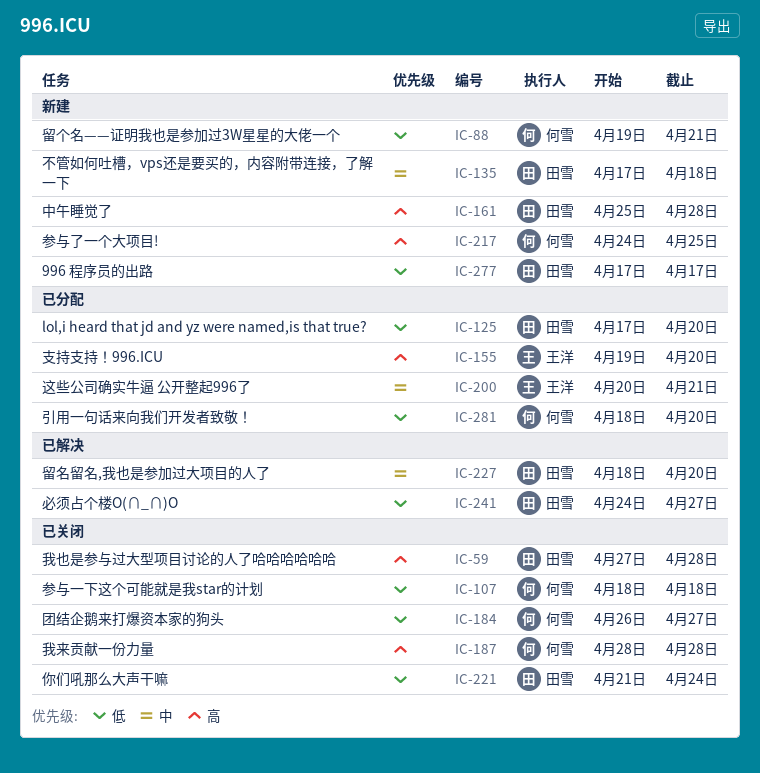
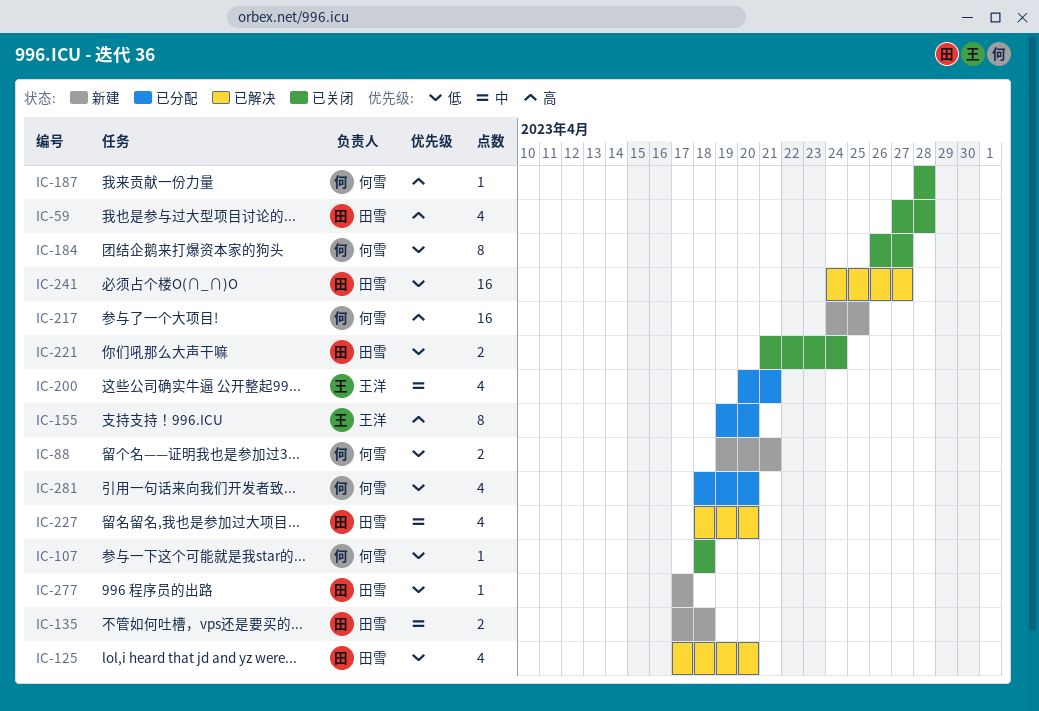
IC-125, status: 已分配 -> 已解决
IC-161: present -> none

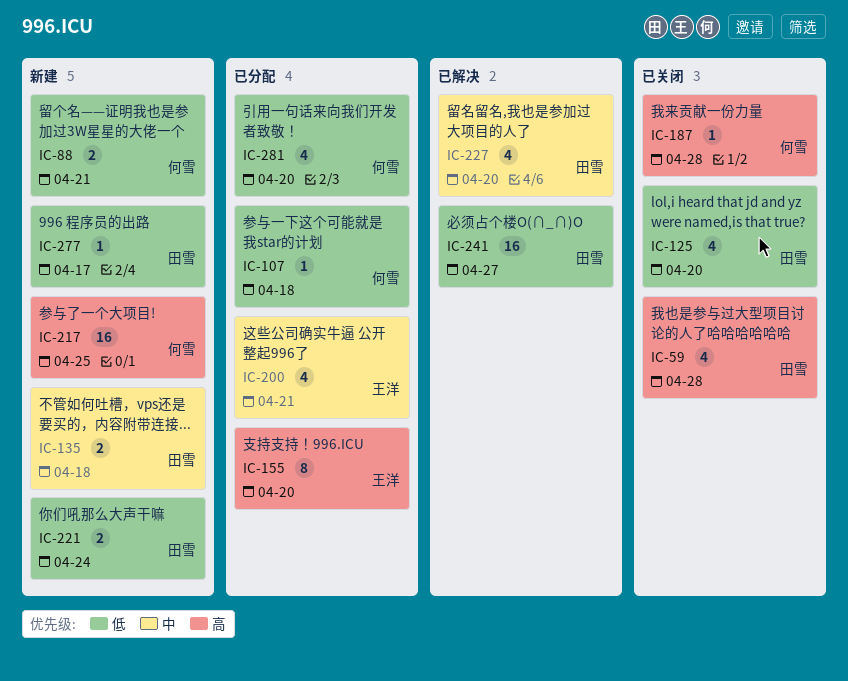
IC-107, status: 已关闭 -> 已分配
IC-125, status: 已解决 -> 已关闭
IC-184: present -> none
IC-221, status: 已关闭 -> 新建

